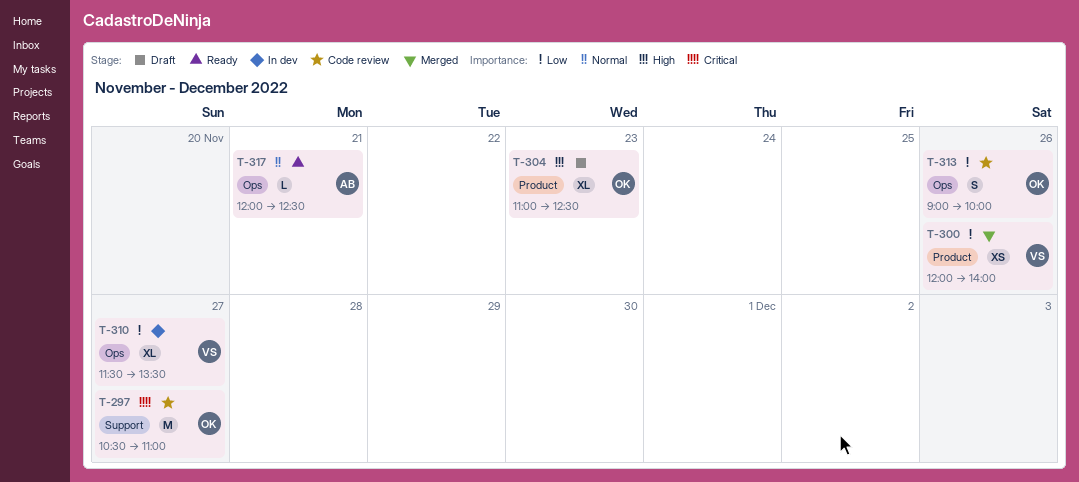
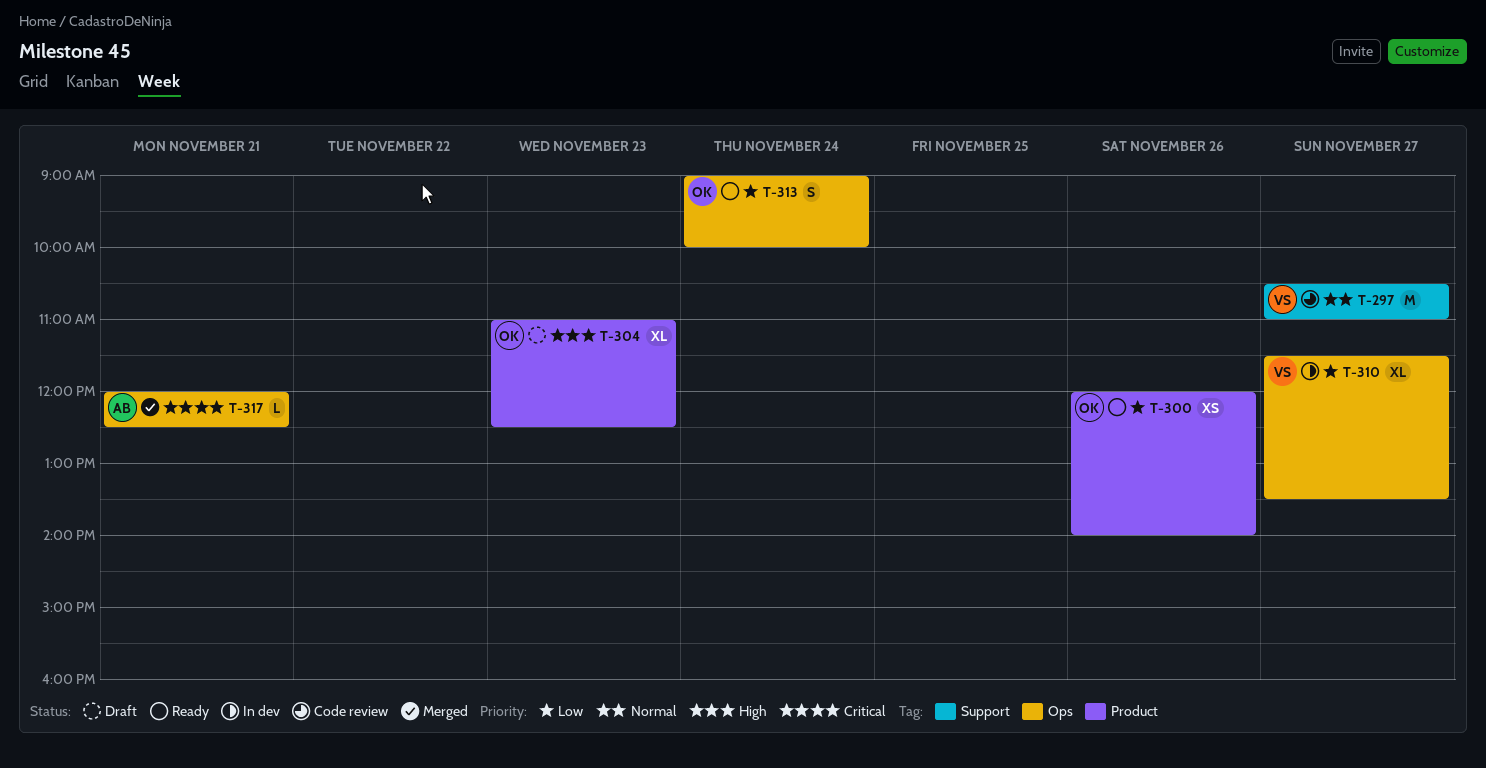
T-297, owner: OK -> VS
T-297, priority: Critical -> Normal
T-300, status: Merged -> Ready
T-300, owner: VS -> OK
T-313, status: Code review -> Ready
T-313, day: Nov 26 -> Nov 24
T-317, status: Ready -> Merged
T-317, priority: Normal -> Critical

